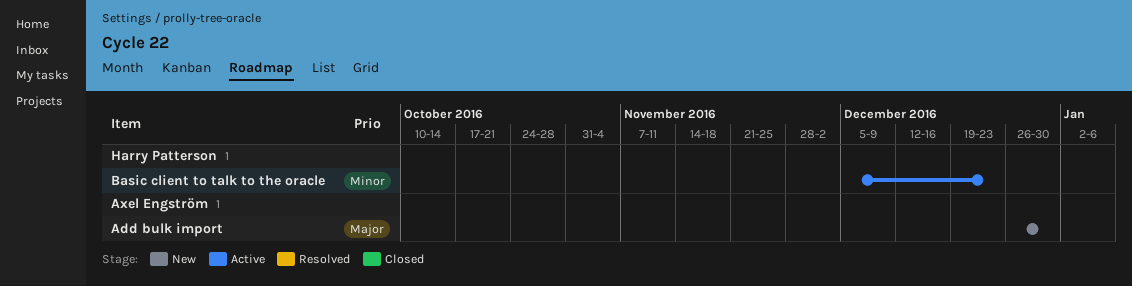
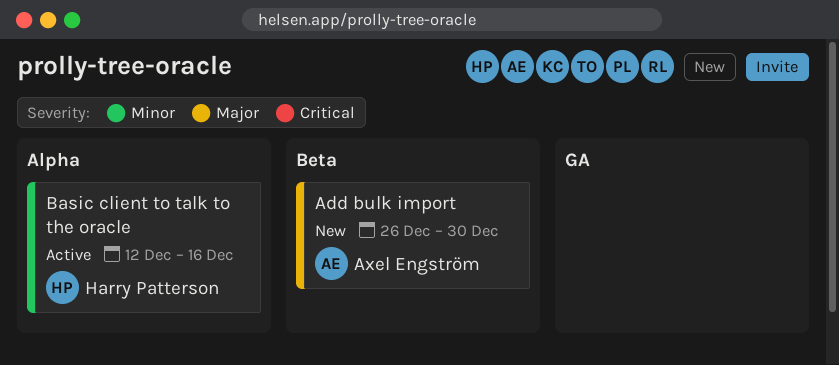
Basic client to talk to the oracle, start: Dec 5 -> Dec 12
Basic client to talk to the oracle, due: Dec 23 -> Dec 16

